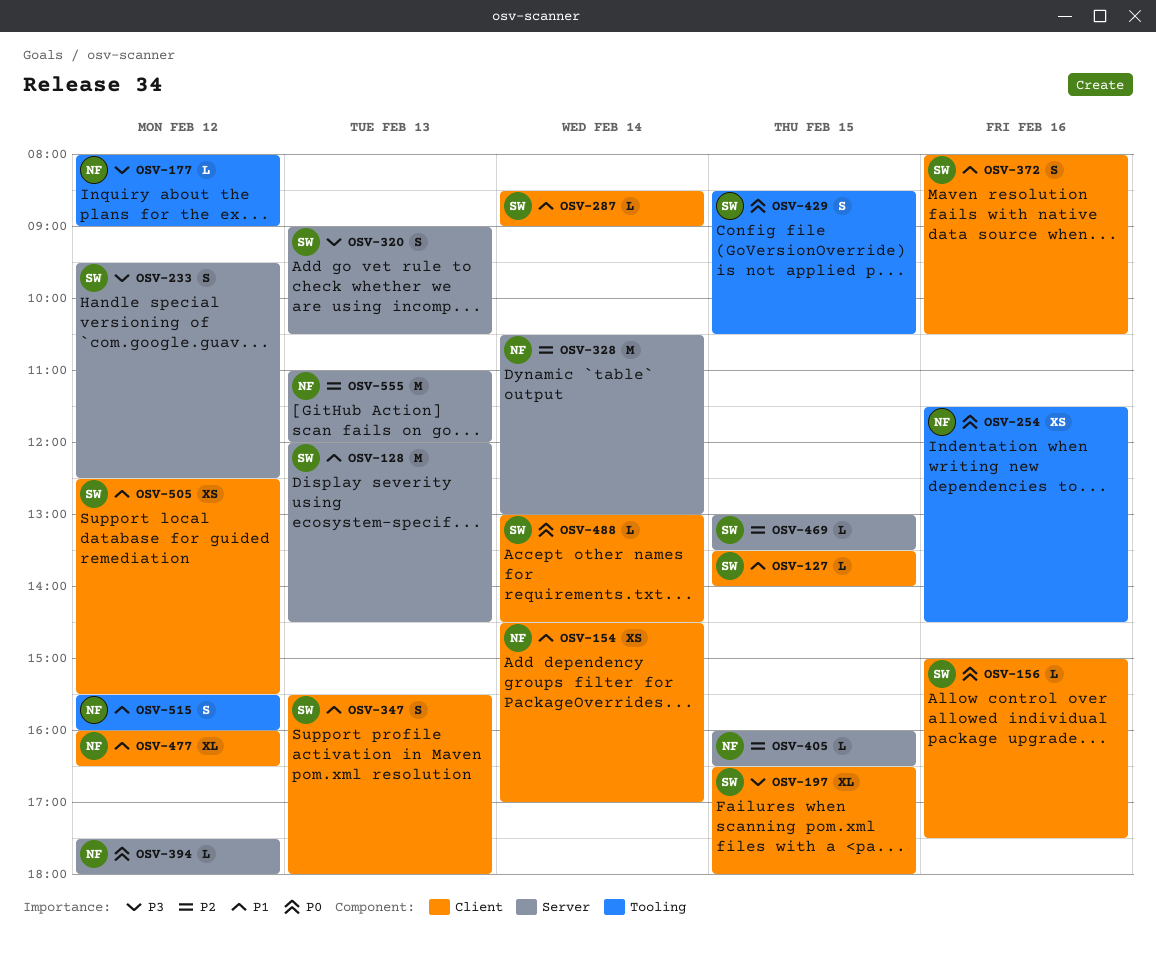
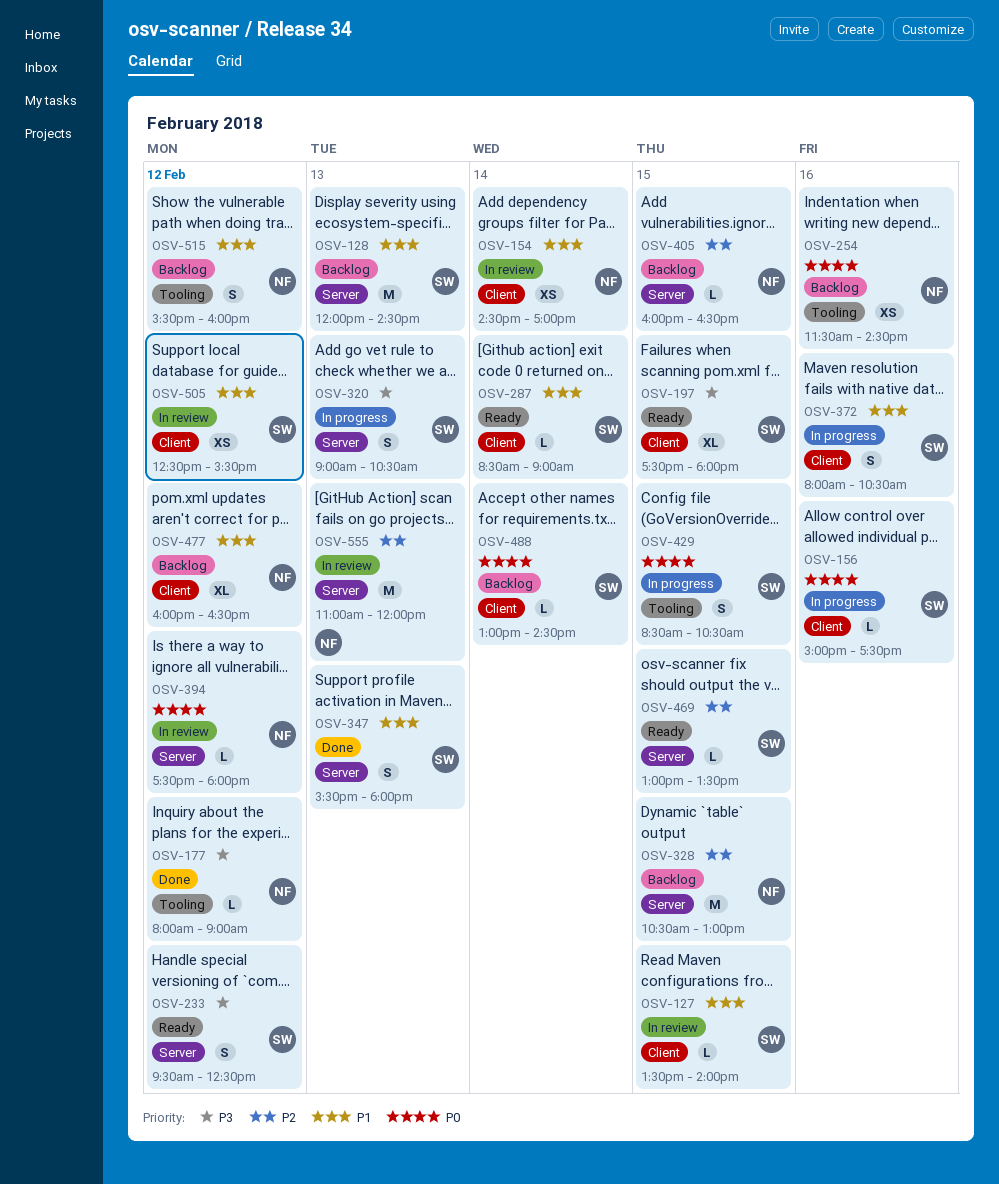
OSV-197, begins: 16:30 -> 17:30
OSV-328, day: Feb 14 -> Feb 15
OSV-347, label: Client -> Server

